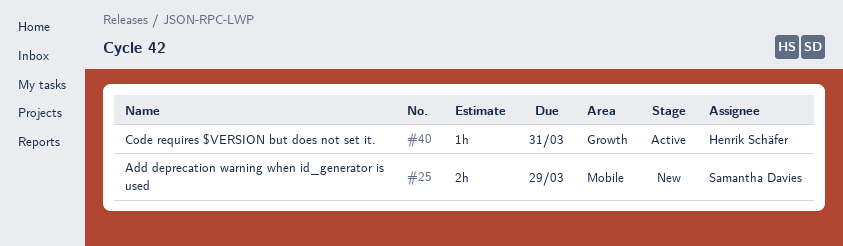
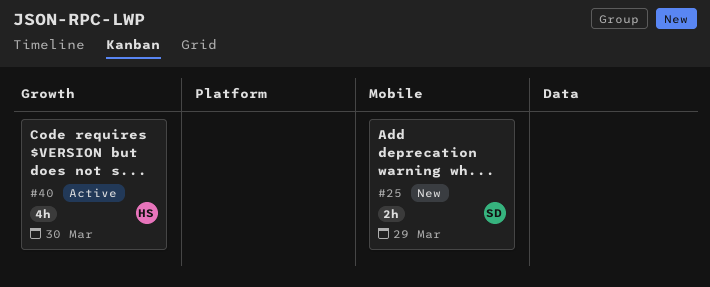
#40, estimate: 1h -> 4h
#40, due: Mar 31 -> Mar 30

